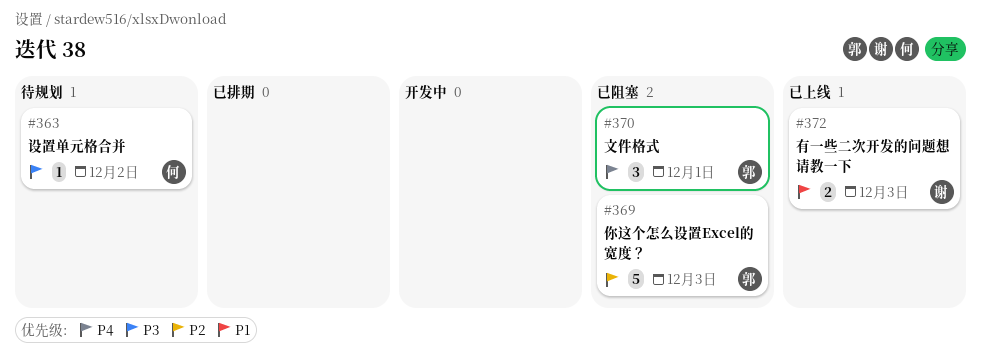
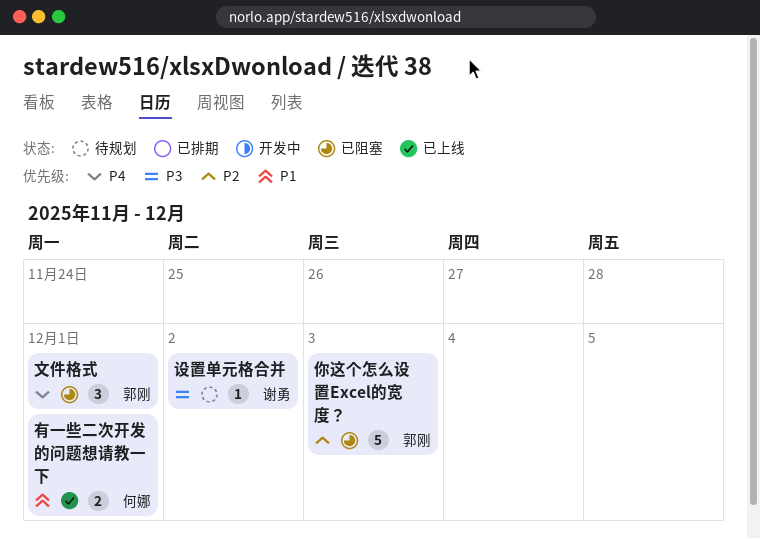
有一些二次开发的问题想请教一下, owner: 谢勇 -> 何娜
有一些二次开发的问题想请教一下, due: Dec 3 -> Dec 1
设置单元格合并, owner: 何娜 -> 谢勇

